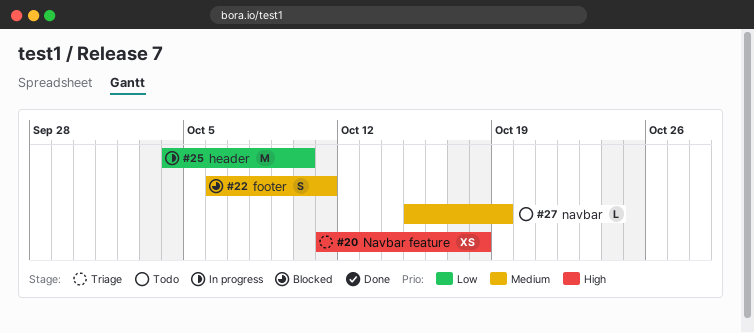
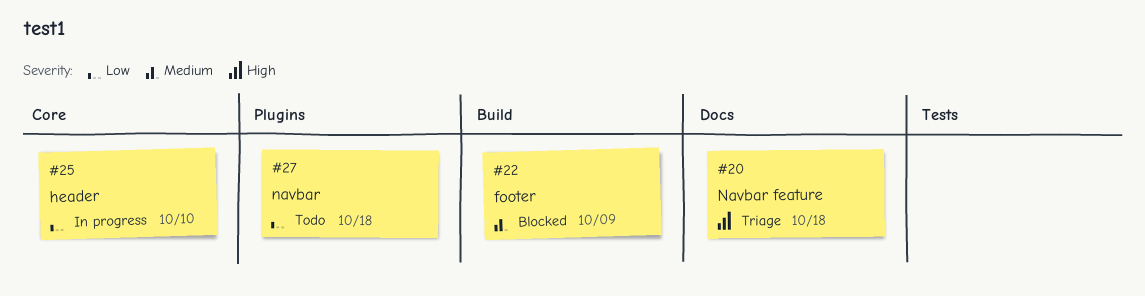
#22, due: Oct 11 -> Oct 9
#27, priority: Medium -> Low
#27, due: Oct 19 -> Oct 18

